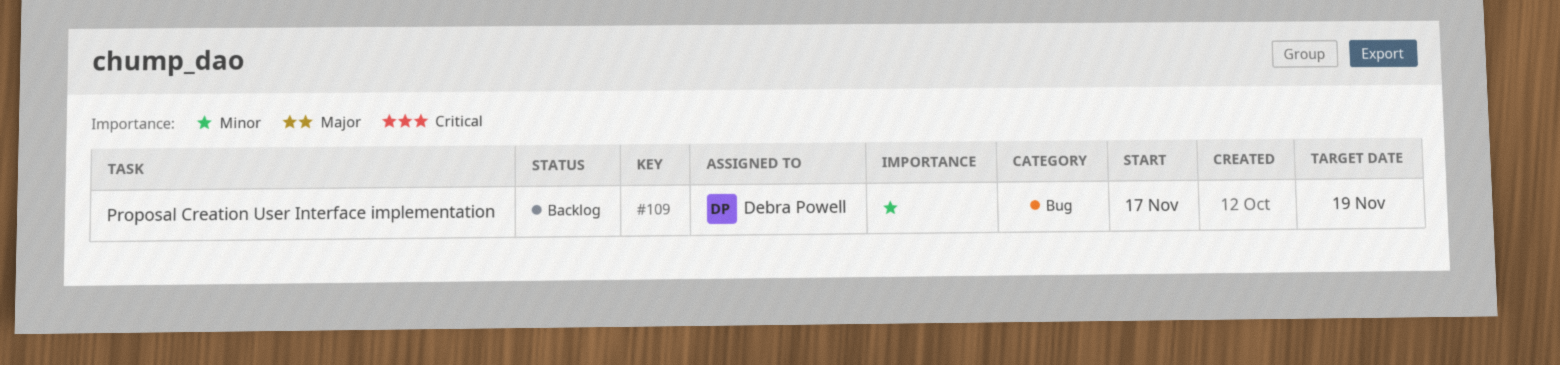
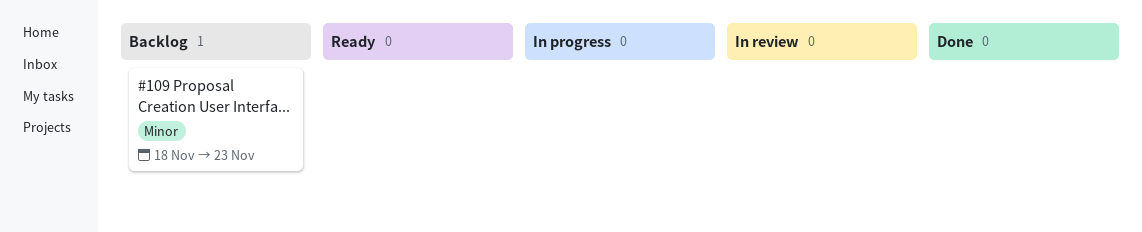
#109, start: Nov 17 -> Nov 18
#109, due: Nov 19 -> Nov 23

